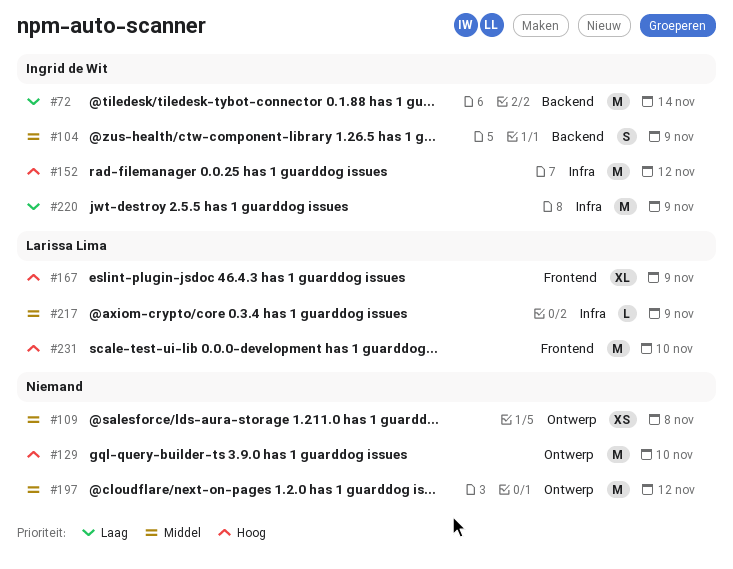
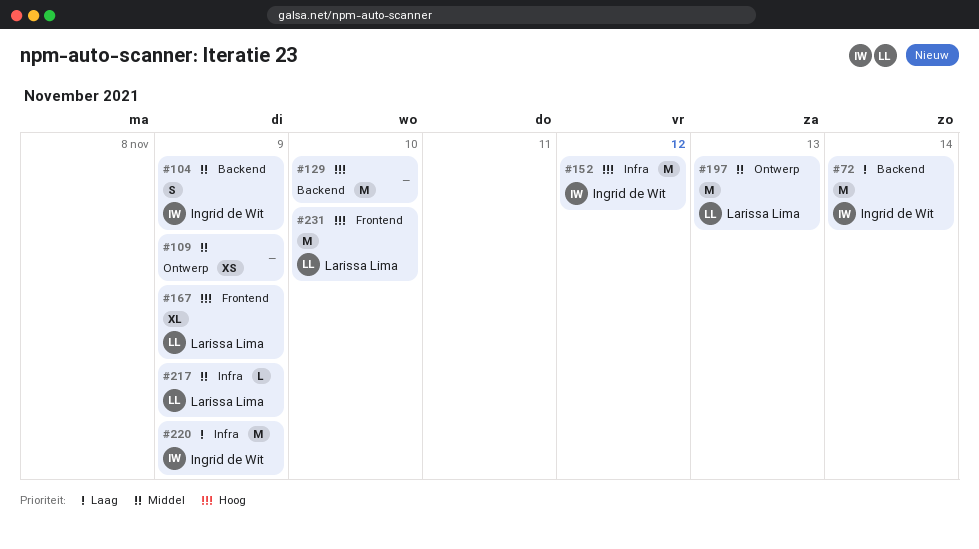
#109, due: Nov 8 -> Nov 9
#129, label: Ontwerp -> Backend
#197, owner: none -> Larissa Lima
#197, due: Nov 12 -> Nov 13

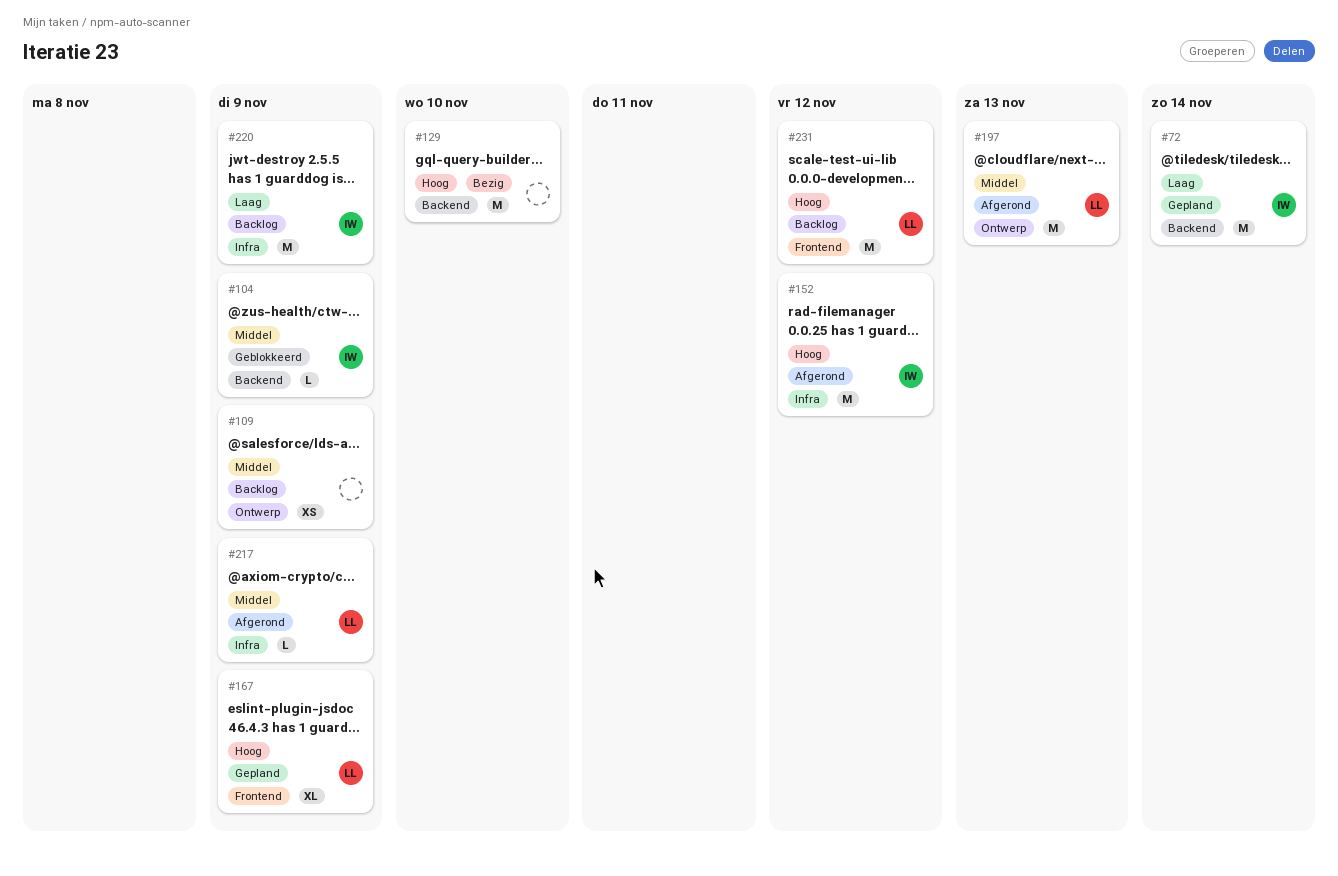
#104, estimate: S -> L
#231, due: Nov 10 -> Nov 12

